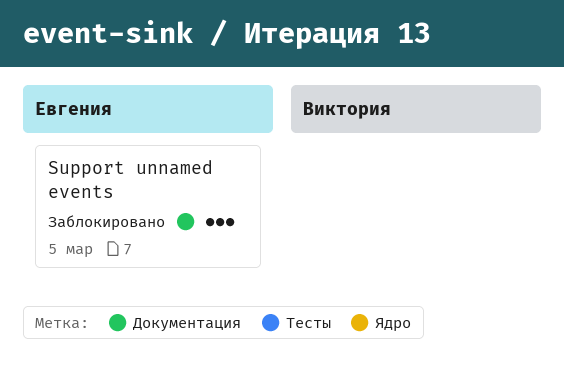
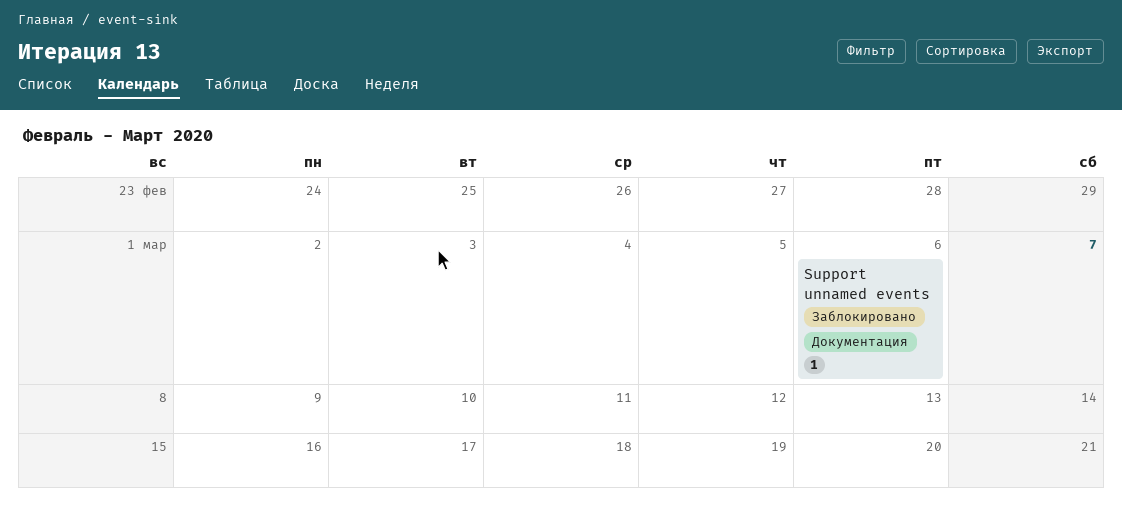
Support unnamed events, estimate: 3 -> 1
Support unnamed events, due: Mar 5 -> Mar 6

